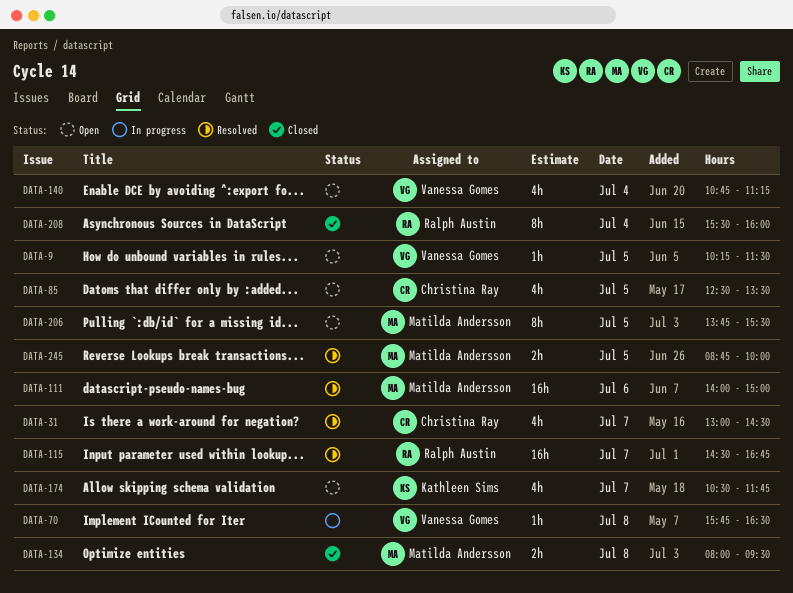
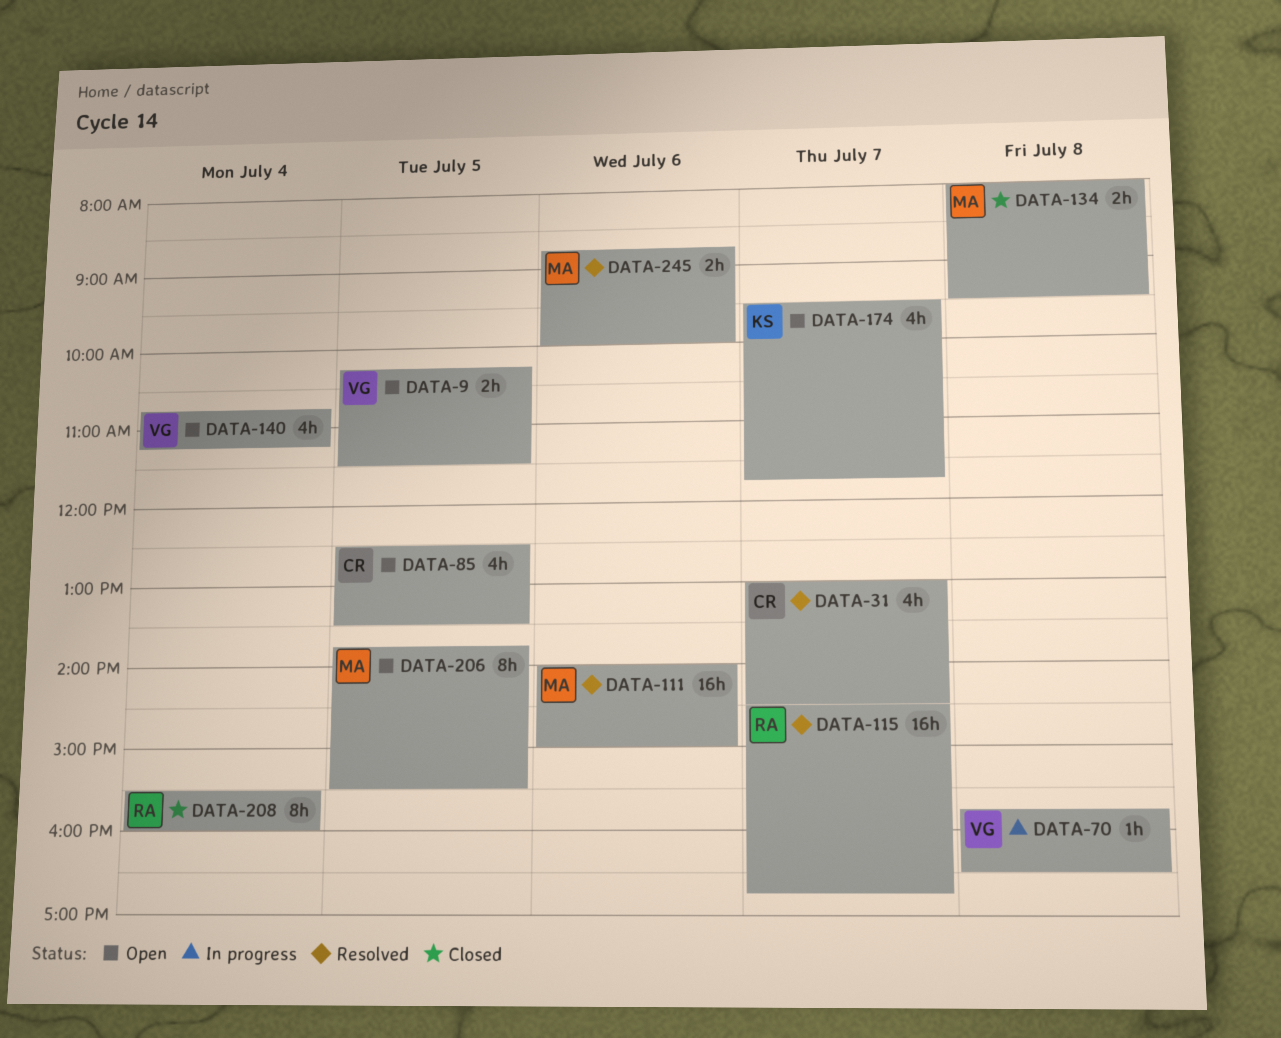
DATA-9, estimate: 1h -> 2h
DATA-174, begins: 10:30 -> 09:30
DATA-245, day: Jul 5 -> Jul 6

